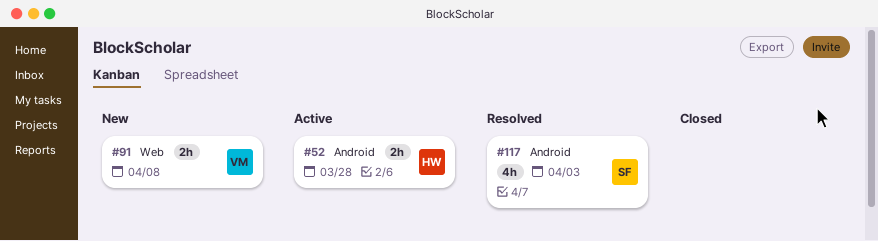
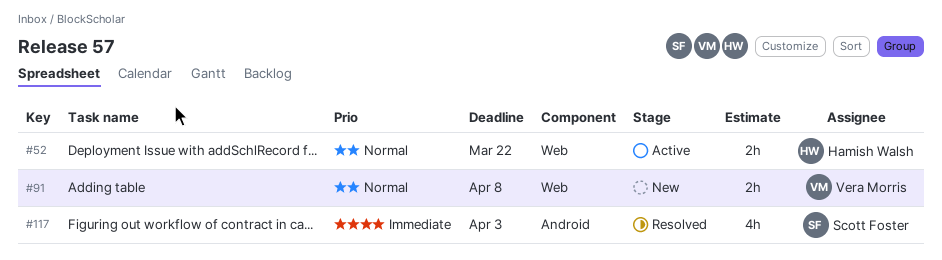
#52, label: Android -> Web
#52, due: Mar 28 -> Mar 22

